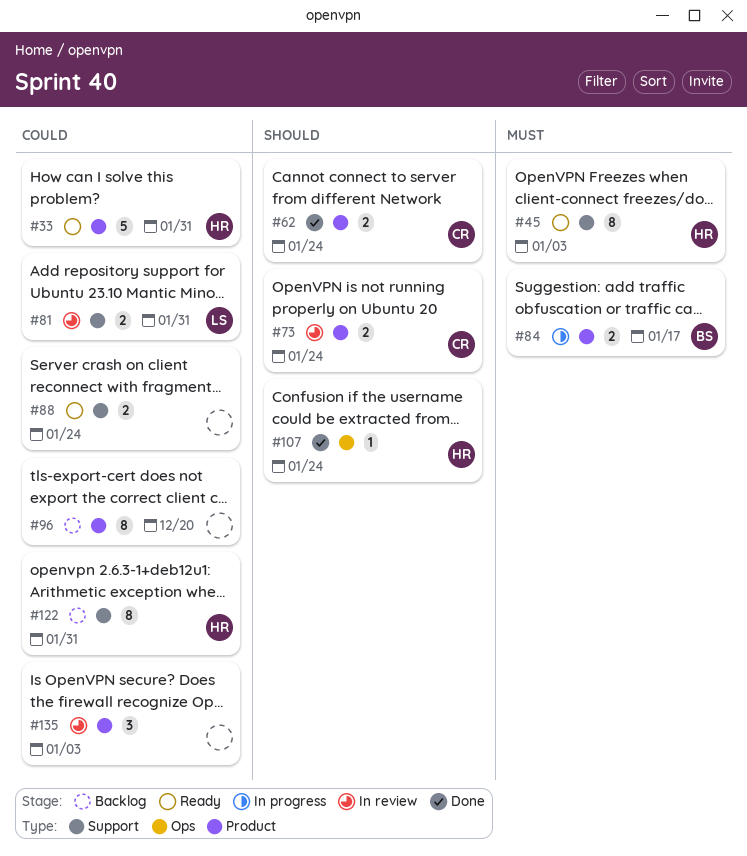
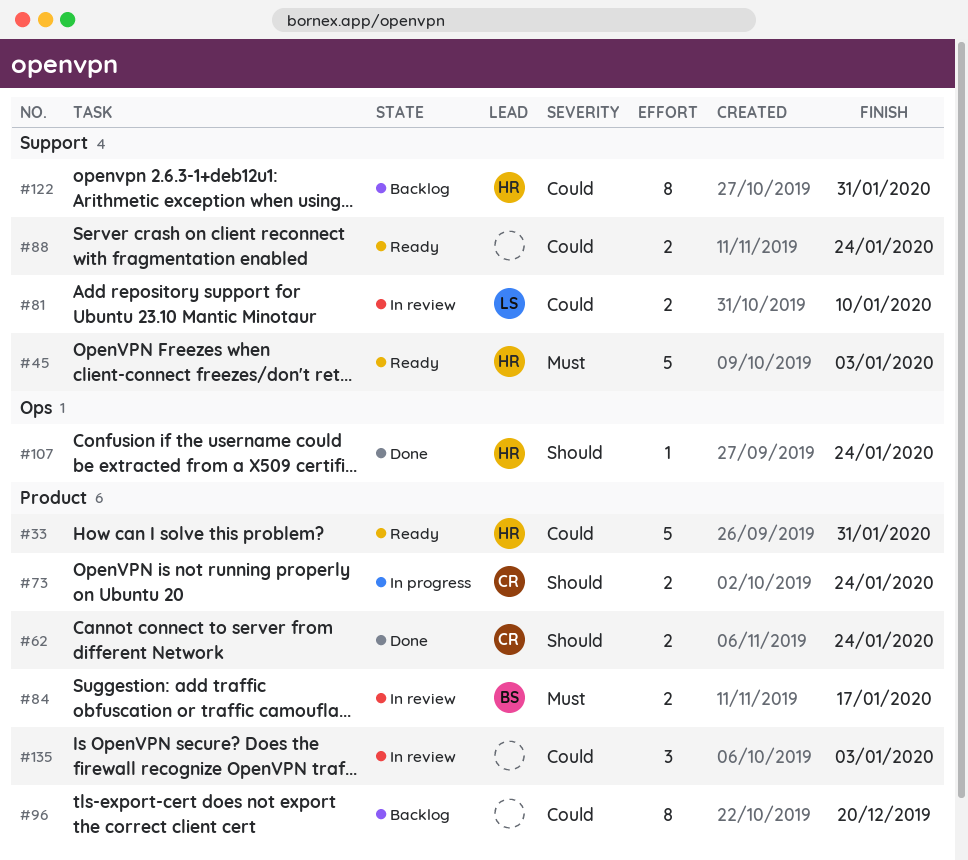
#45, estimate: 8 -> 5
#73, status: In review -> In progress
#81, due: Jan 31 -> Jan 10
#84, status: In progress -> In review

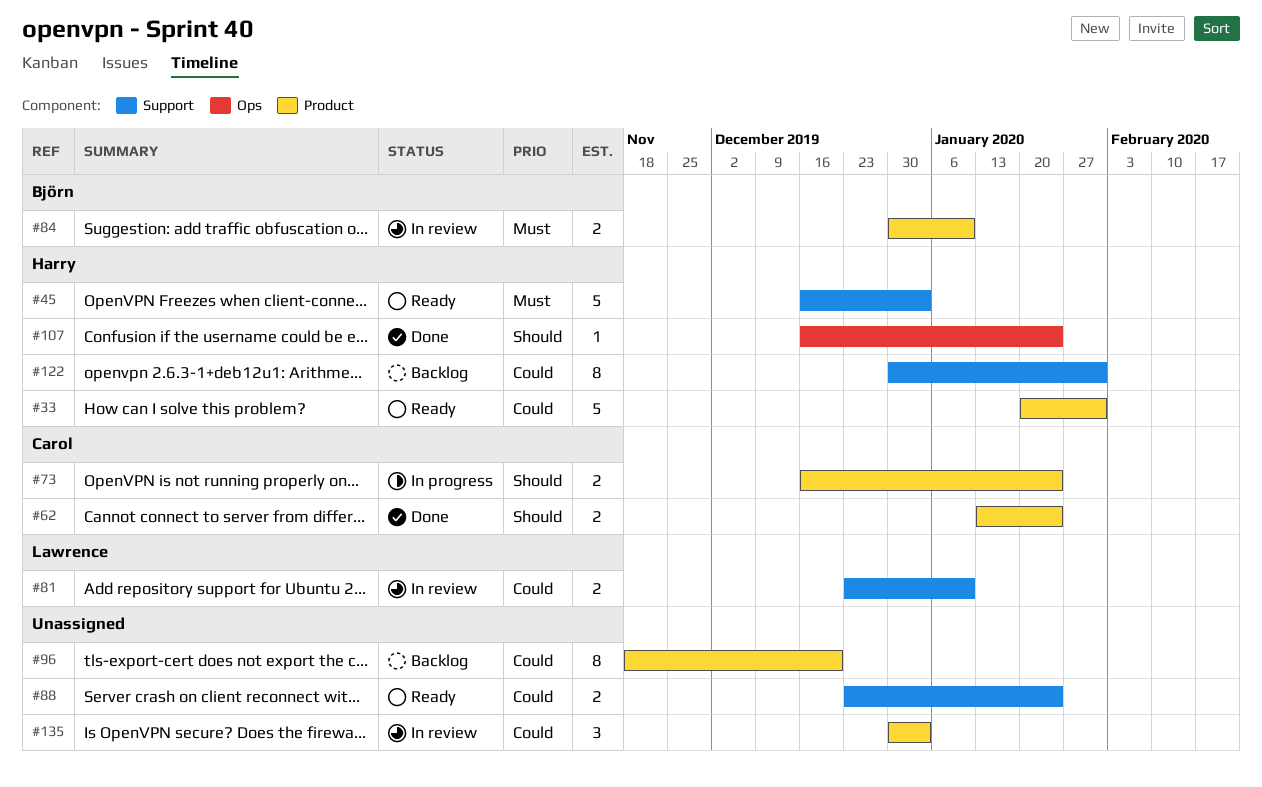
#84, due: Jan 17 -> Jan 10

